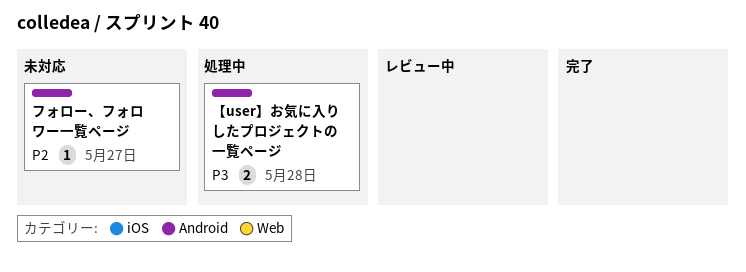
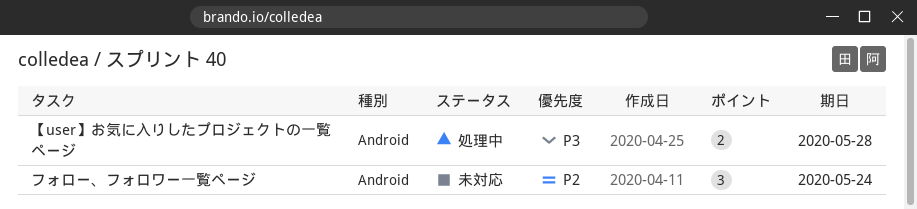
フォロー、フォロワー一覧ページ, estimate: 1 -> 3
フォロー、フォロワー一覧ページ, due: May 27 -> May 24

